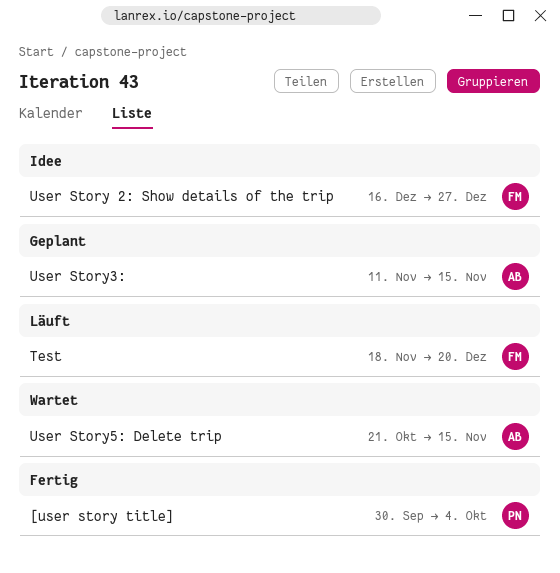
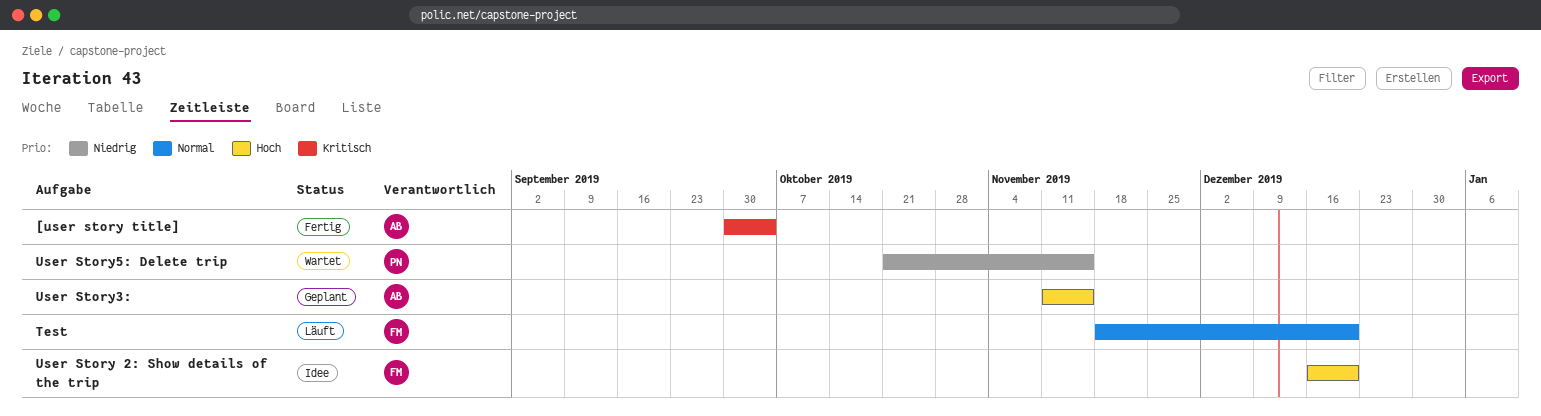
[user story title], owner: PN -> AB
User Story 2: Show details of the trip, due: Dec 27 -> Dec 20
User Story5: Delete trip, owner: AB -> PN

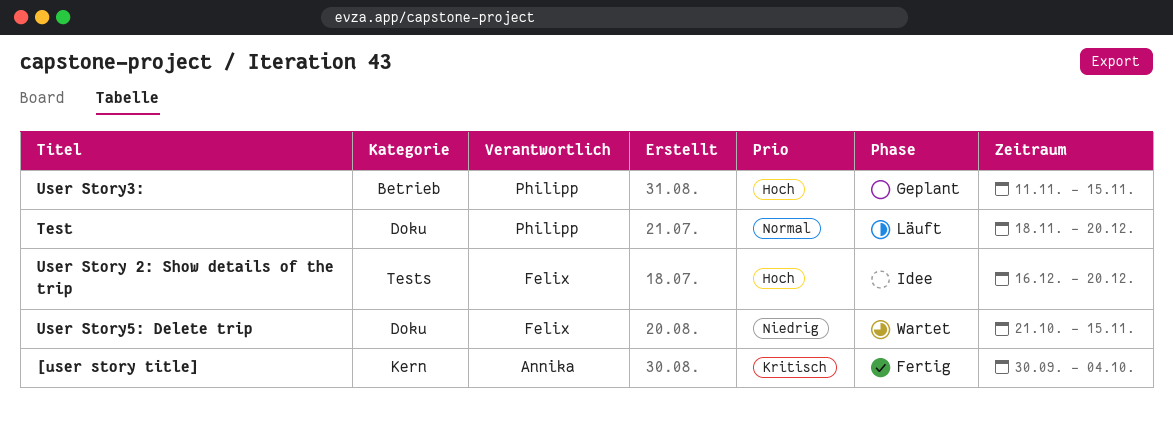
Test, owner: Felix -> Philipp
User Story3:, owner: Annika -> Philipp
User Story5: Delete trip, owner: Philipp -> Felix

